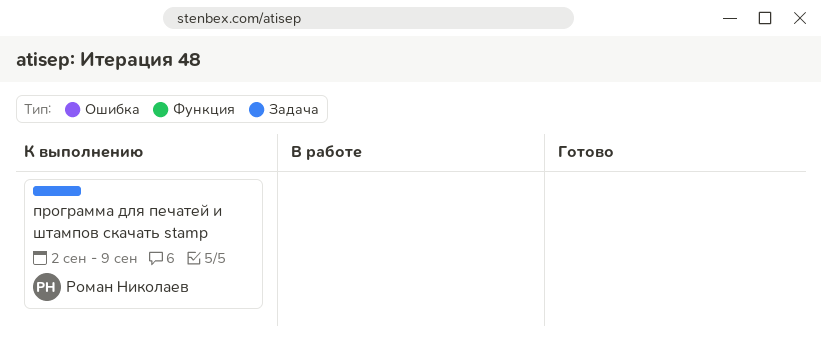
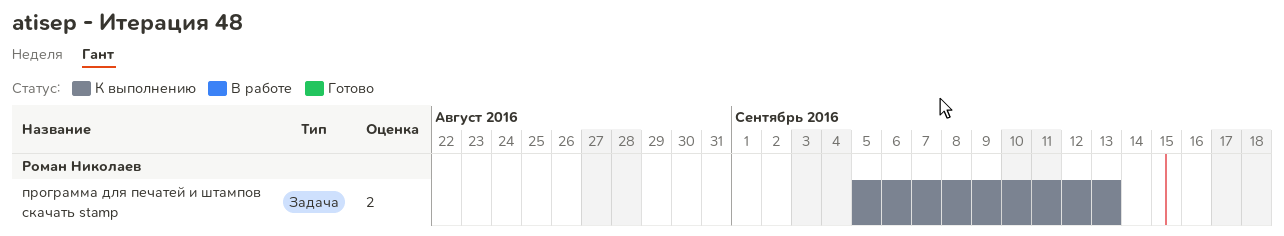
программа для печатей и штампов скачать stamp, start: Sep 2 -> Sep 5
программа для печатей и штампов скачать stamp, due: Sep 9 -> Sep 13

